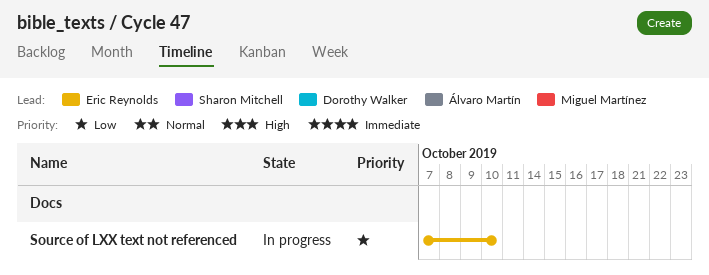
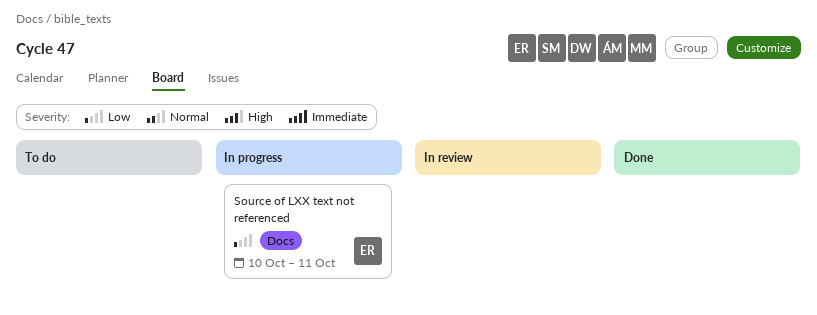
Source of LXX text not referenced, start: Oct 7 -> Oct 10
Source of LXX text not referenced, due: Oct 10 -> Oct 11

